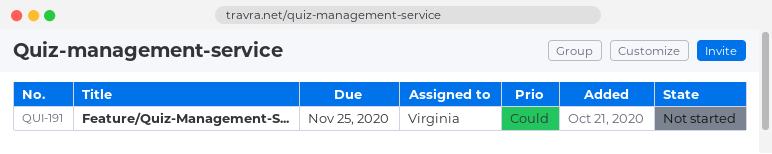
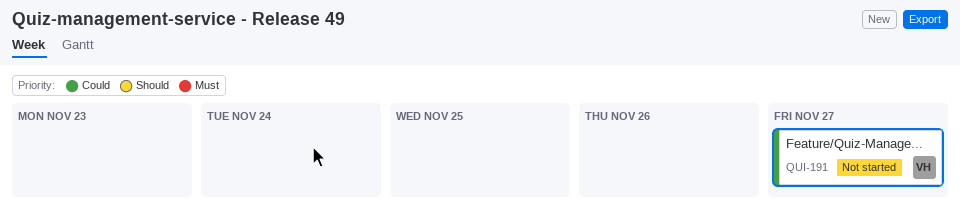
QUI-191, due: Nov 25 -> Nov 27

